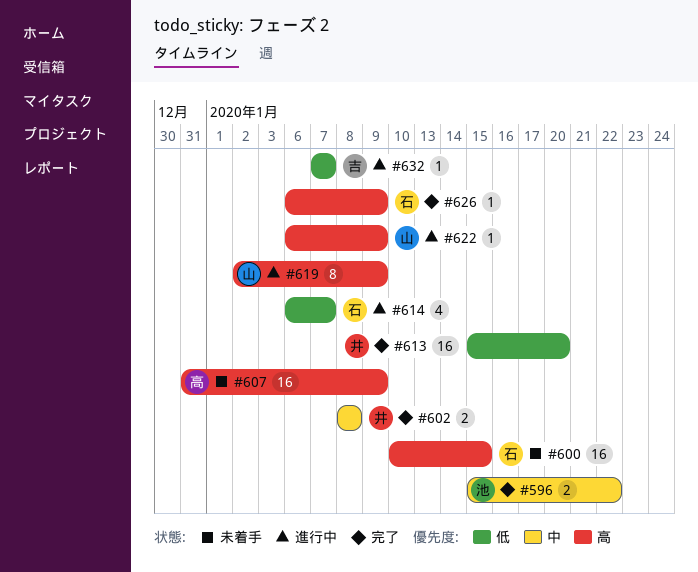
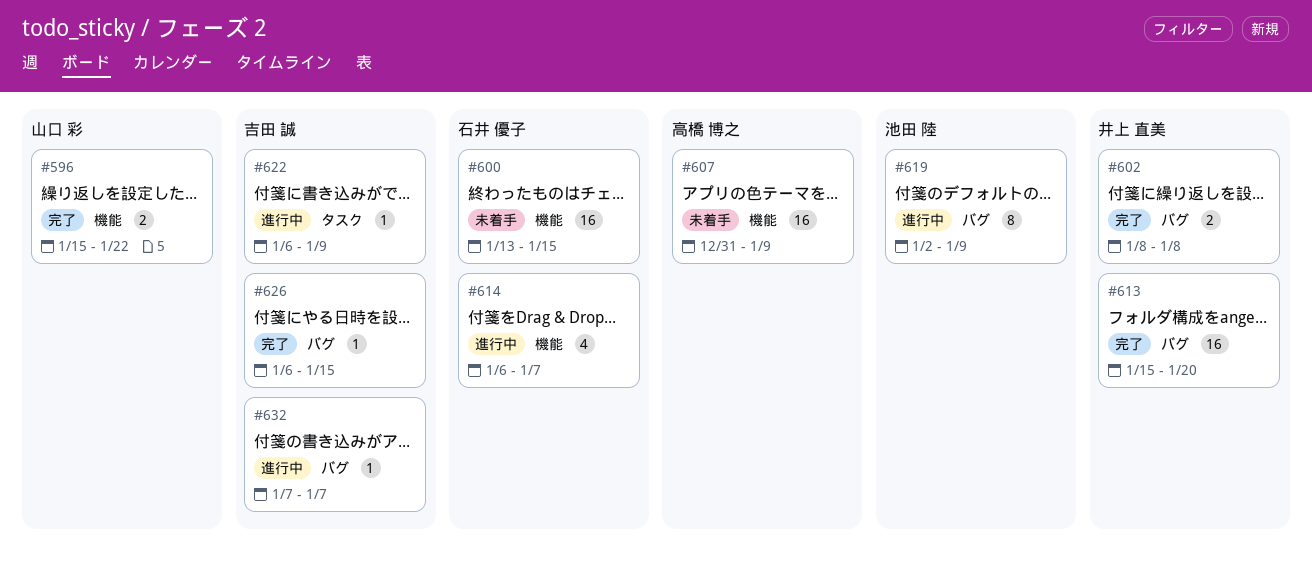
#596, owner: 池田 陸 -> 山口 彩
#600, start: Jan 10 -> Jan 13
#619, owner: 山口 彩 -> 池田 陸
#622, owner: 山口 彩 -> 吉田 誠
#626, owner: 石井 優子 -> 吉田 誠
#626, due: Jan 9 -> Jan 15

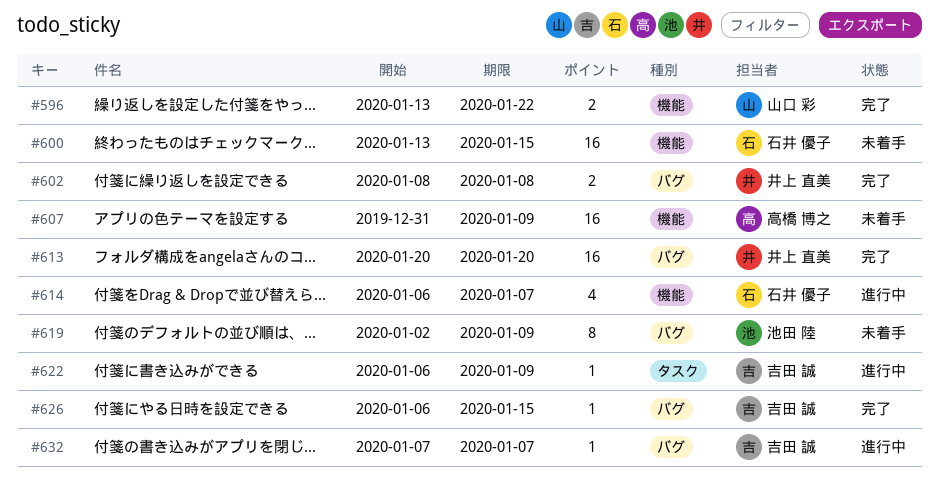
#596, start: Jan 15 -> Jan 13
#613, start: Jan 15 -> Jan 20
#619, status: 進行中 -> 未着手

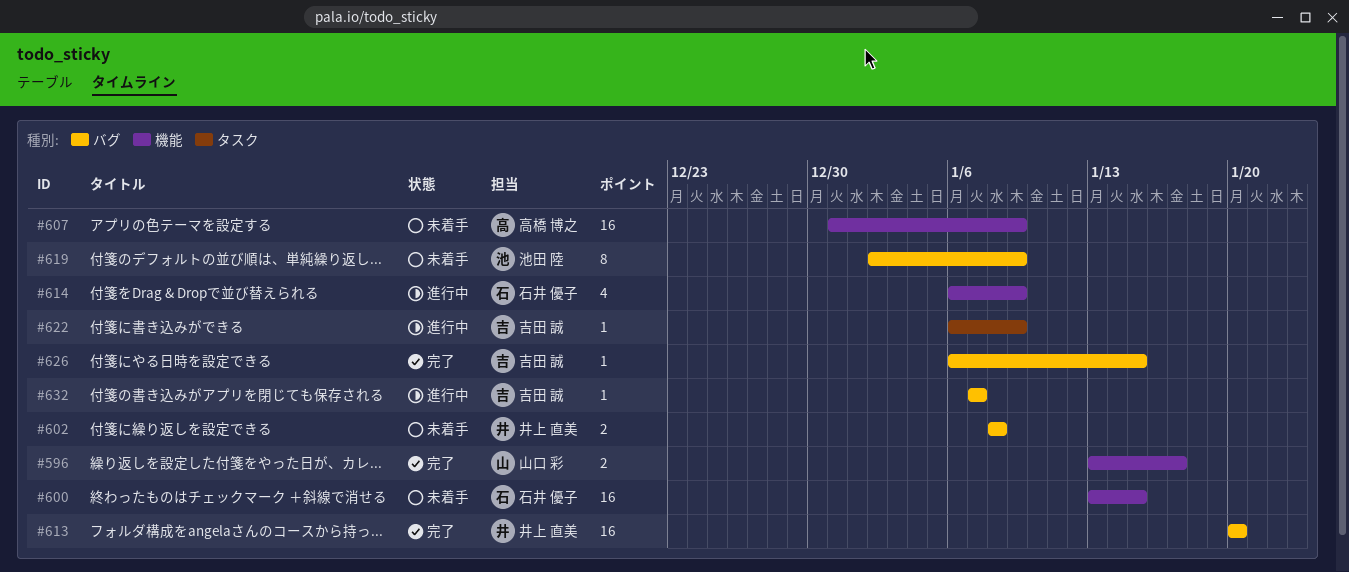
#596, due: Jan 22 -> Jan 17
#602, status: 完了 -> 未着手
#614, due: Jan 7 -> Jan 9

